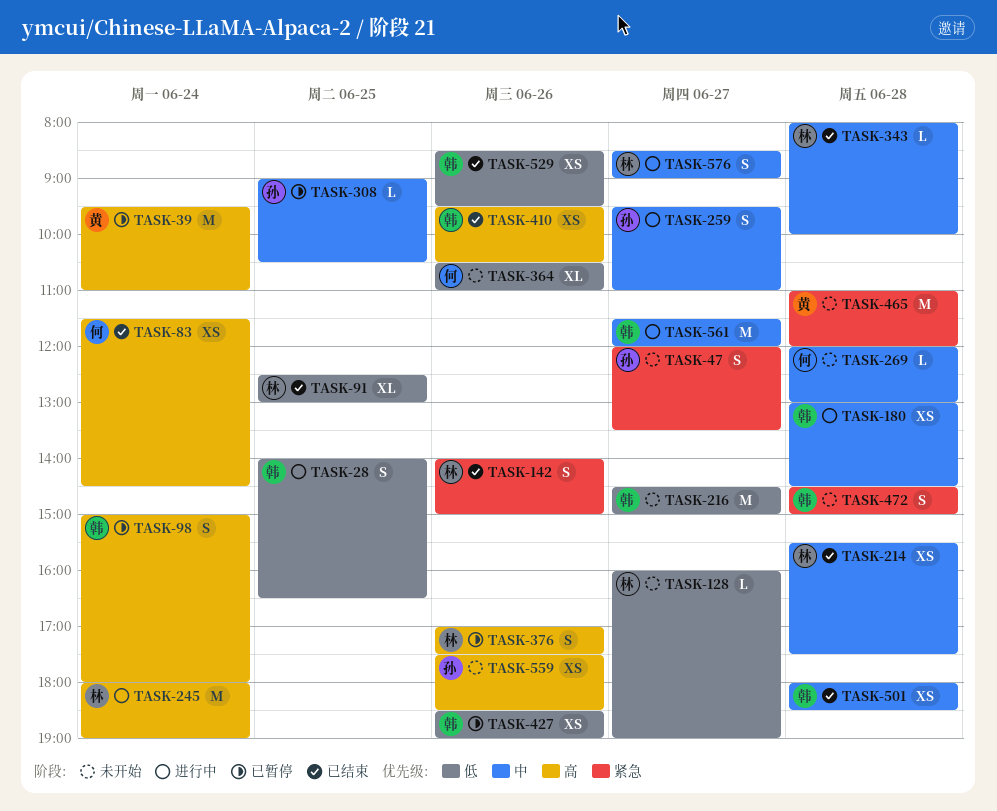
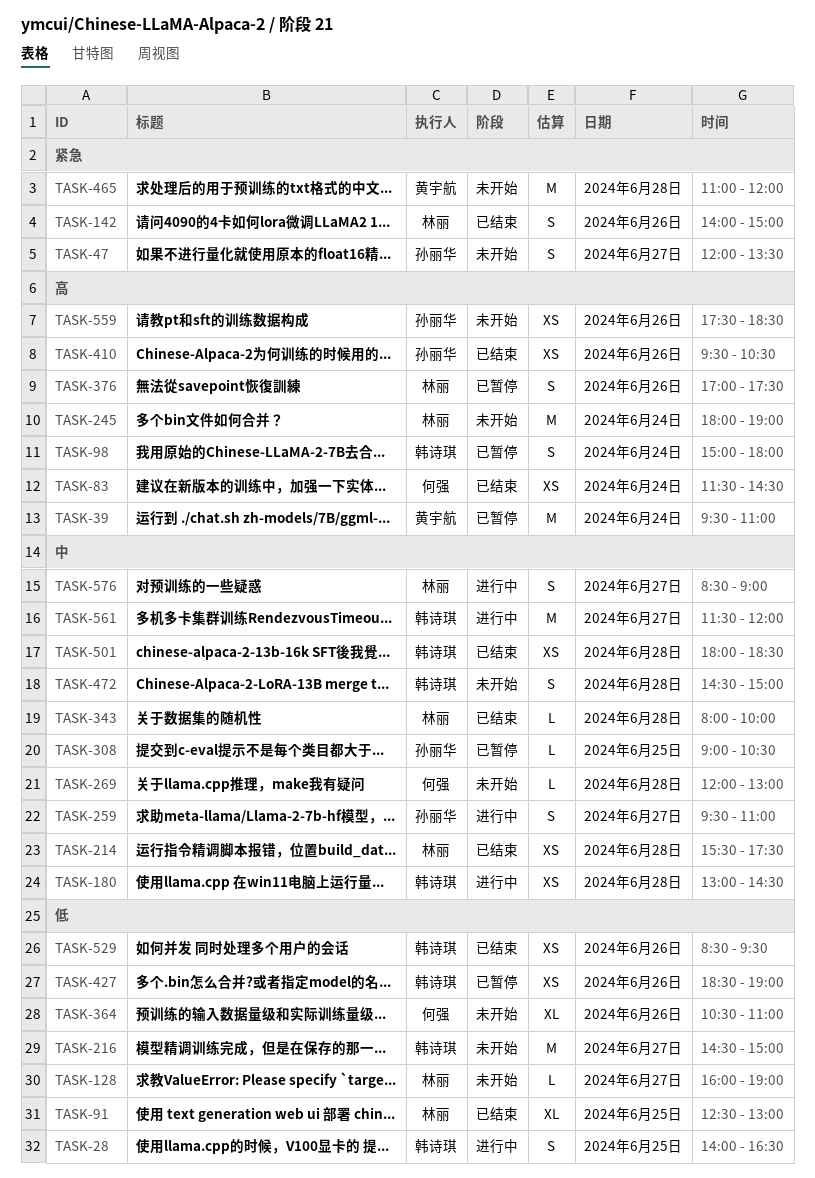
TASK-245, status: 进行中 -> 未开始
TASK-410, owner: 韩诗琪 -> 孙丽华
TASK-472, priority: 紧急 -> 中

